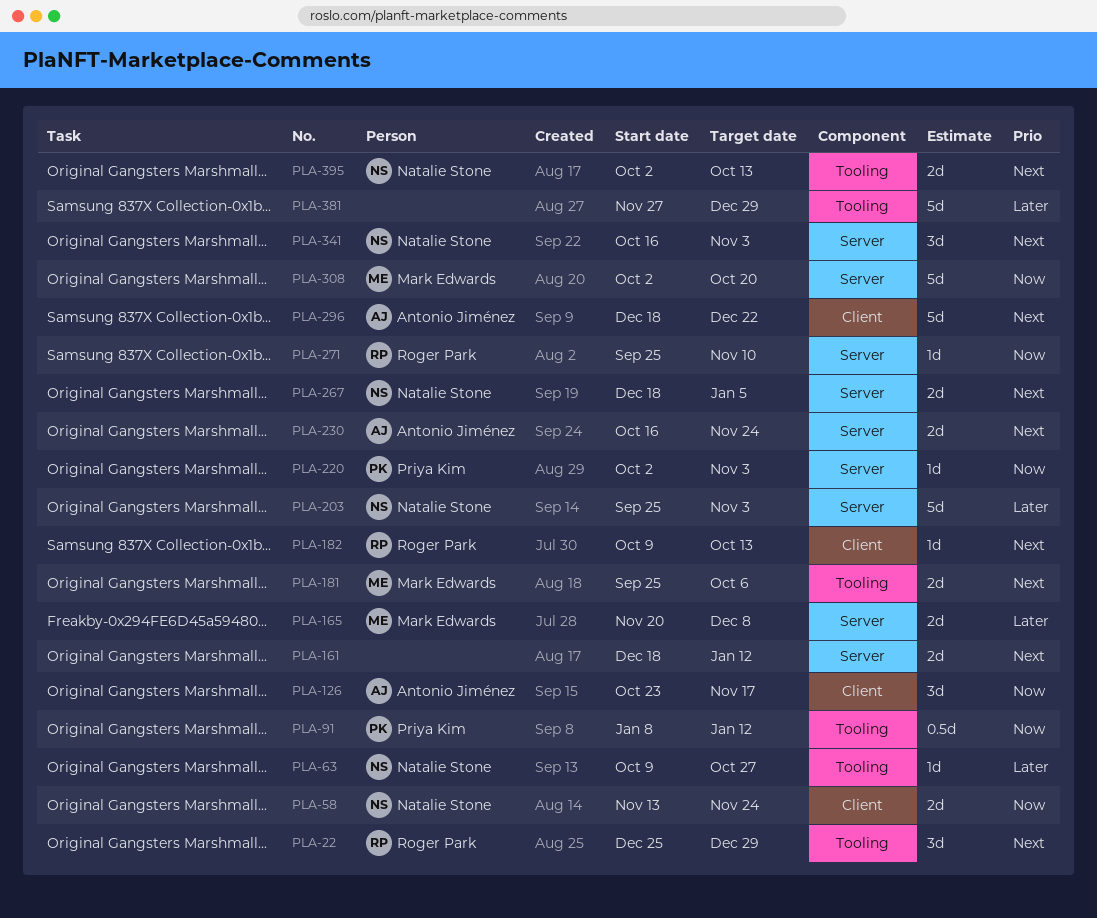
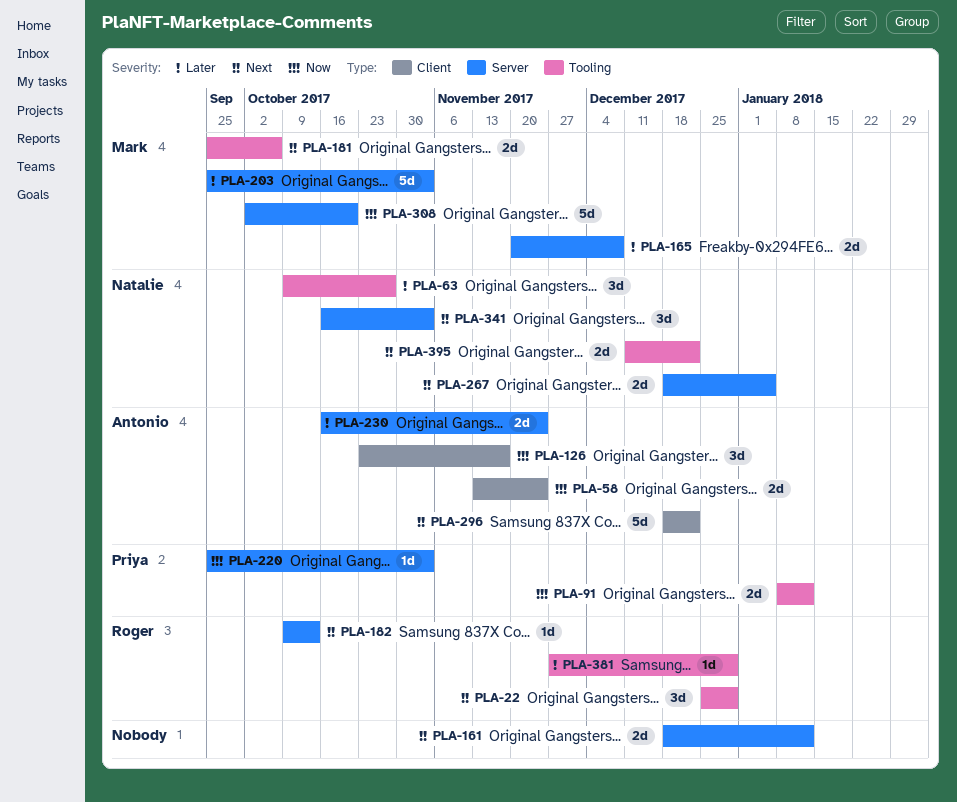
PLA-58, owner: Natalie Stone -> Antonio Jiménez
PLA-63, estimate: 1d -> 3d
PLA-91, estimate: 0.5d -> 2d
PLA-182, label: Client -> Server
PLA-203, owner: Natalie Stone -> Mark Edwards
PLA-220, start: Oct 2 -> Sep 25
PLA-230, priority: Next -> Later
PLA-271: present -> none
PLA-381, owner: none -> Roger Park
PLA-381, estimate: 5d -> 1d
PLA-395, start: Oct 2 -> Dec 11
PLA-395, due: Oct 13 -> Dec 22

